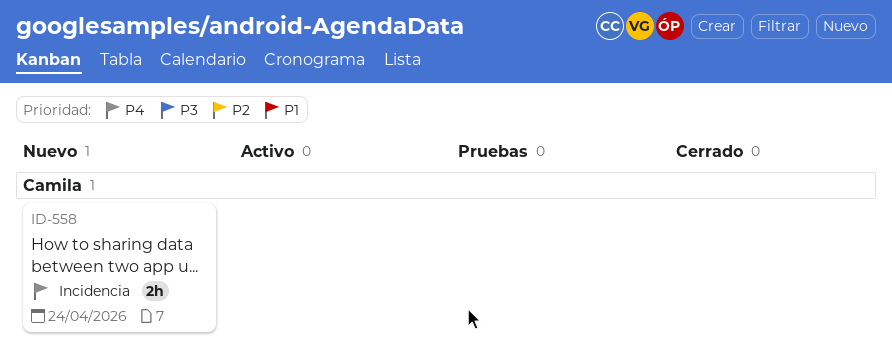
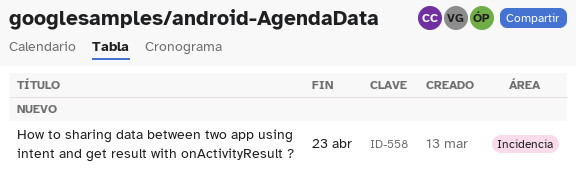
ID-558, due: Apr 24 -> Apr 23

